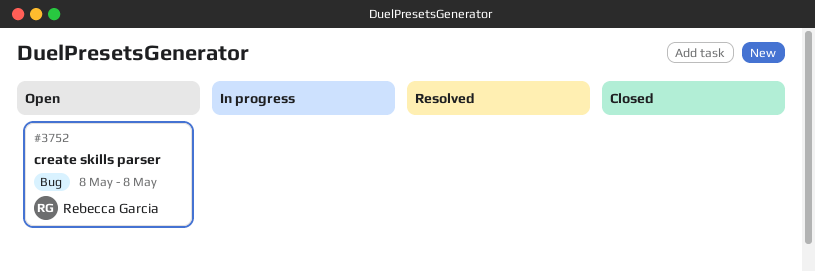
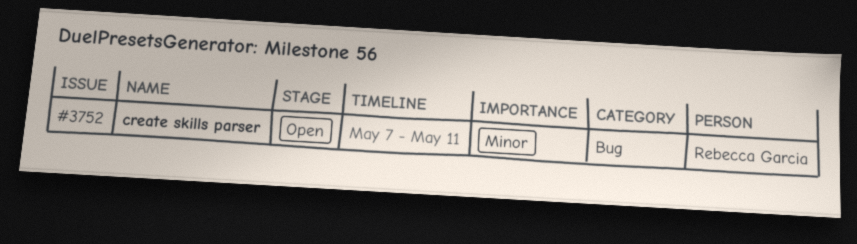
#3752, start: May 8 -> May 7
#3752, due: May 8 -> May 11

